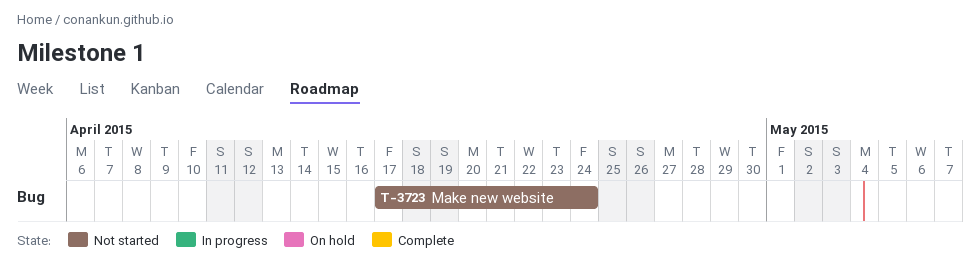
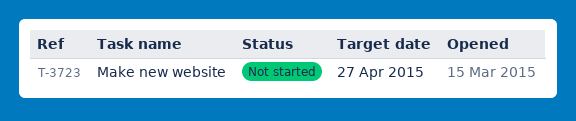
T-3723, due: Apr 24 -> Apr 27

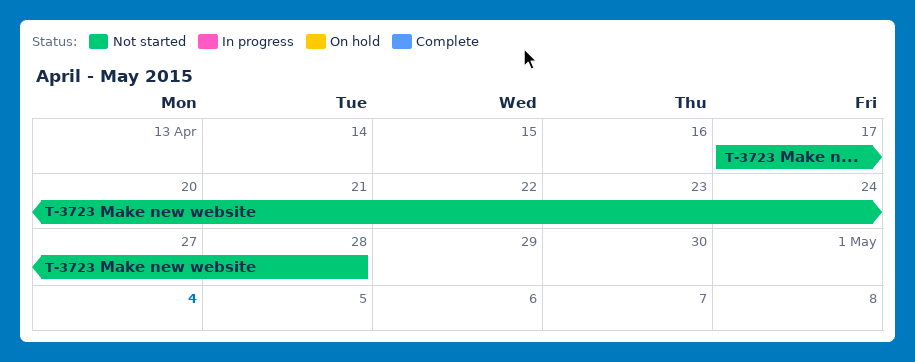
T-3723, due: Apr 27 -> Apr 28

